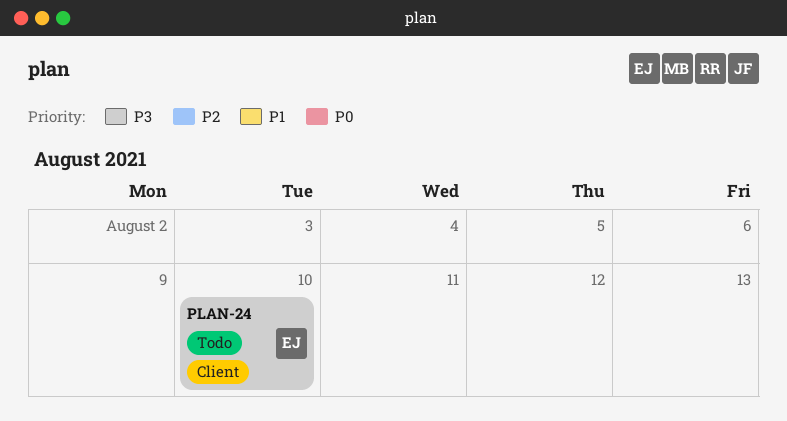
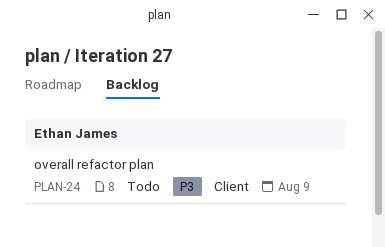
PLAN-24, due: Aug 10 -> Aug 9

